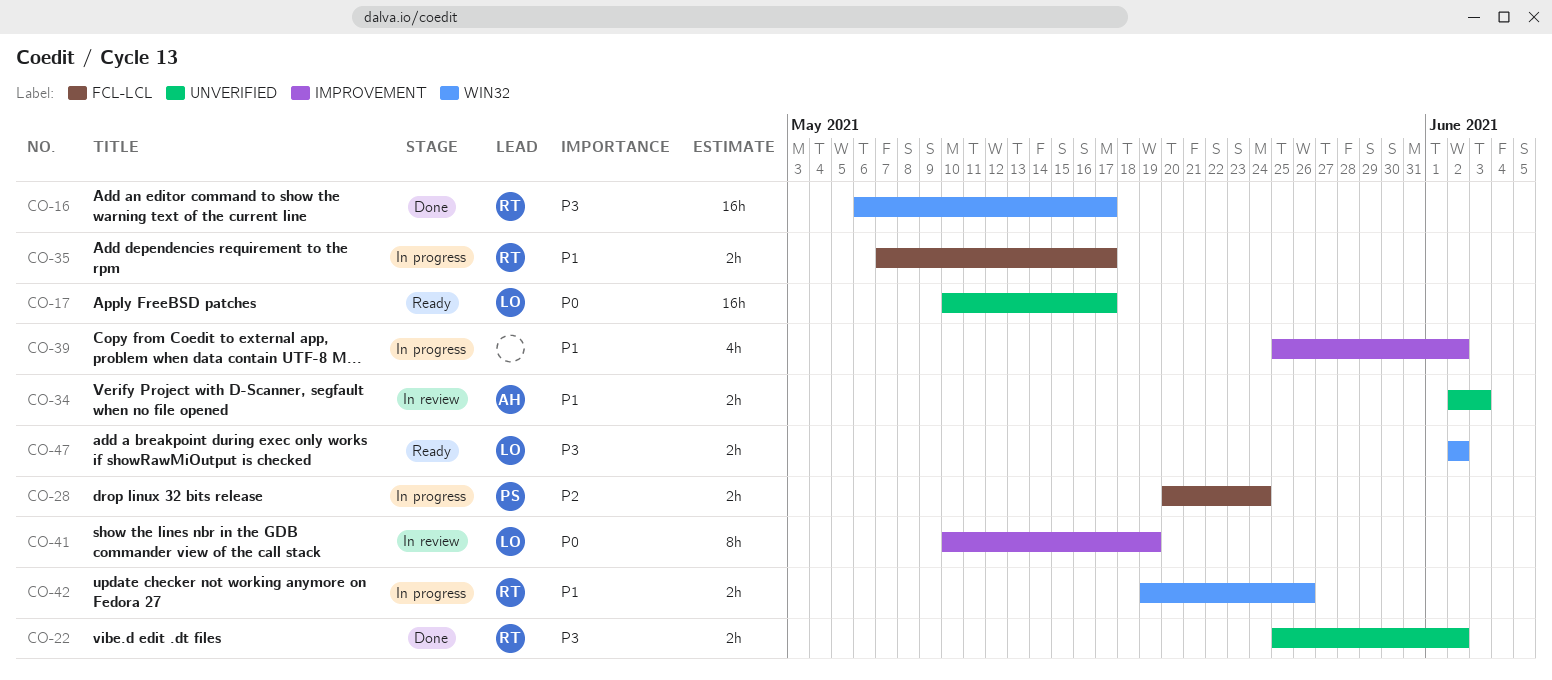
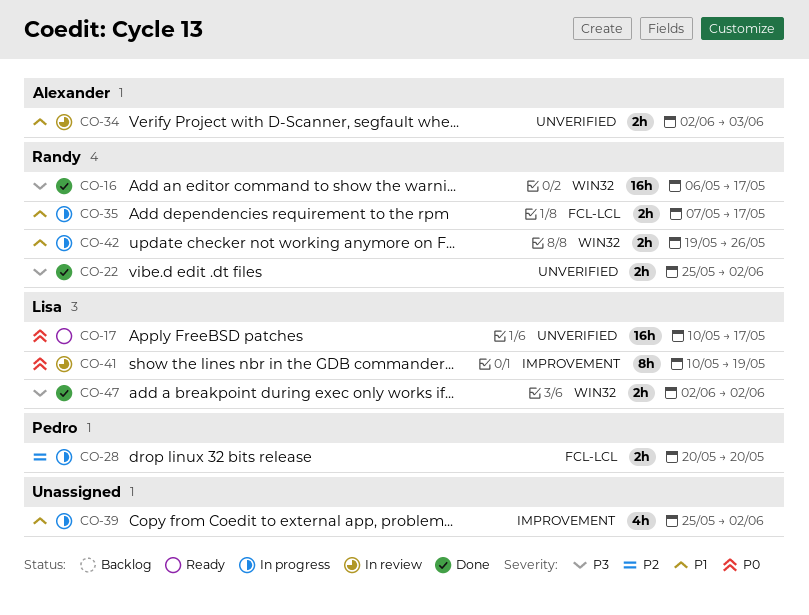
CO-28, due: May 24 -> May 20
CO-47, status: Ready -> Done

